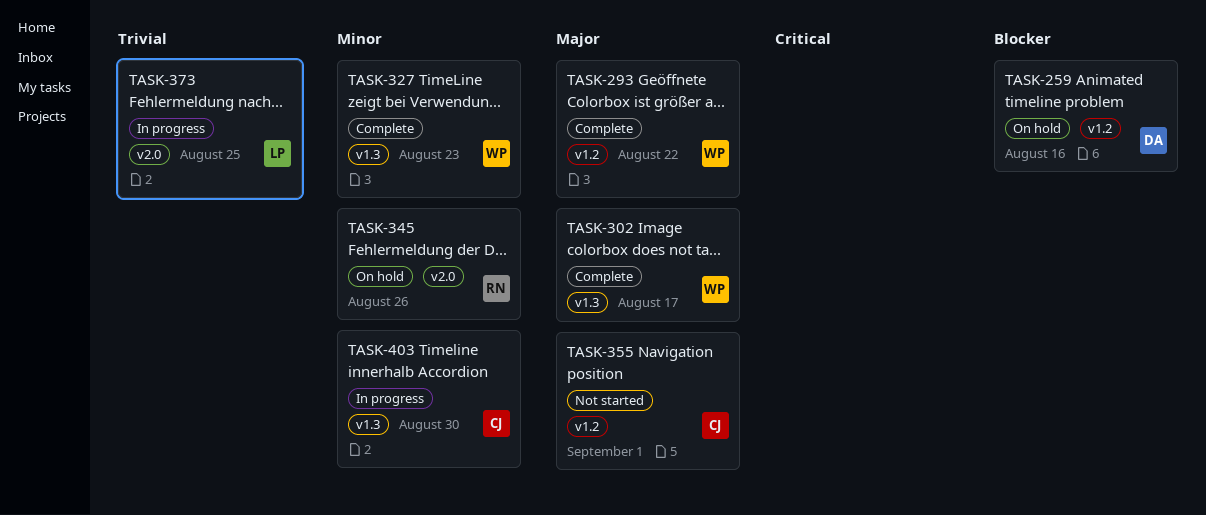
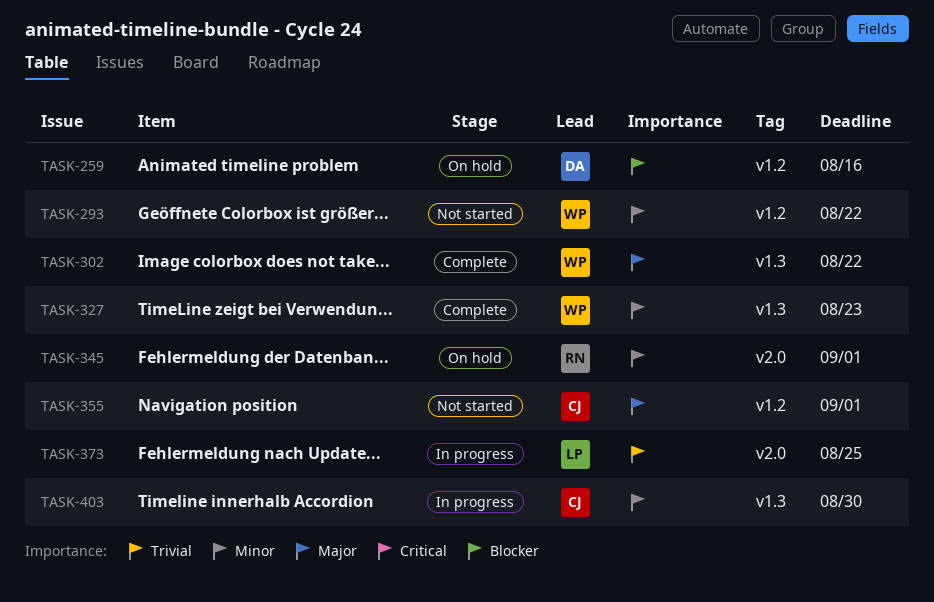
TASK-293, status: Complete -> Not started
TASK-293, priority: Major -> Minor
TASK-302, due: Aug 17 -> Aug 22
TASK-345, due: Aug 26 -> Sep 1

